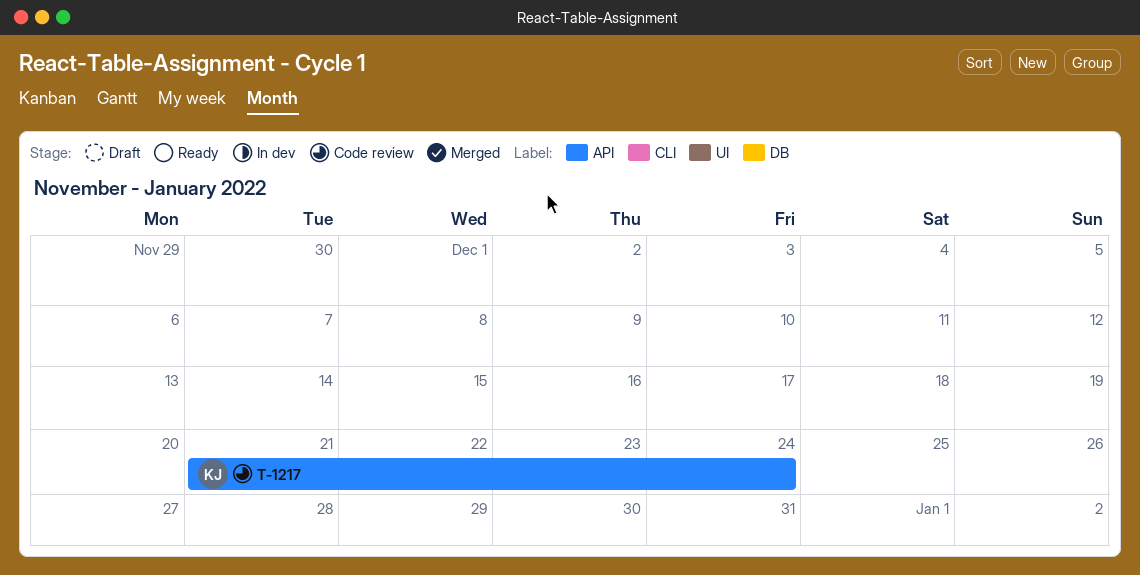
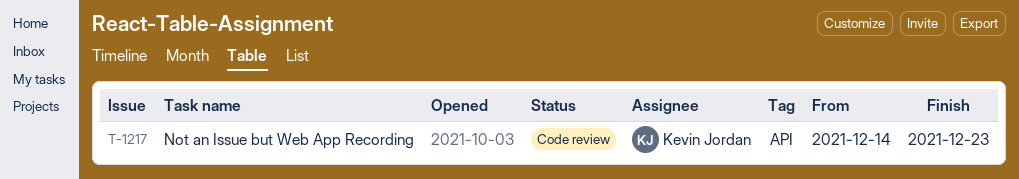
T-1217, start: Dec 21 -> Dec 14
T-1217, due: Dec 24 -> Dec 23

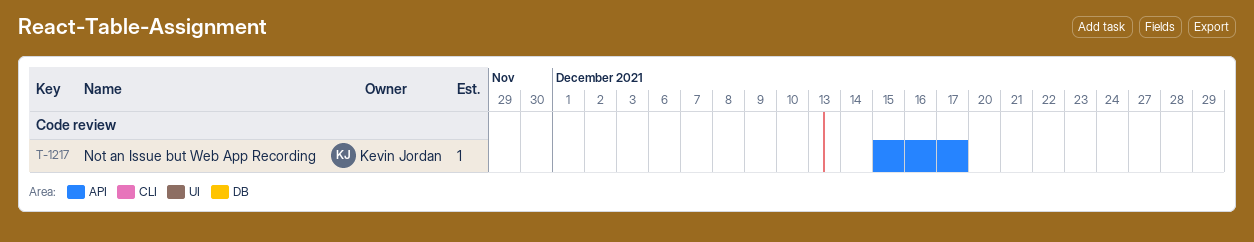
T-1217, start: Dec 14 -> Dec 15
T-1217, due: Dec 23 -> Dec 17

